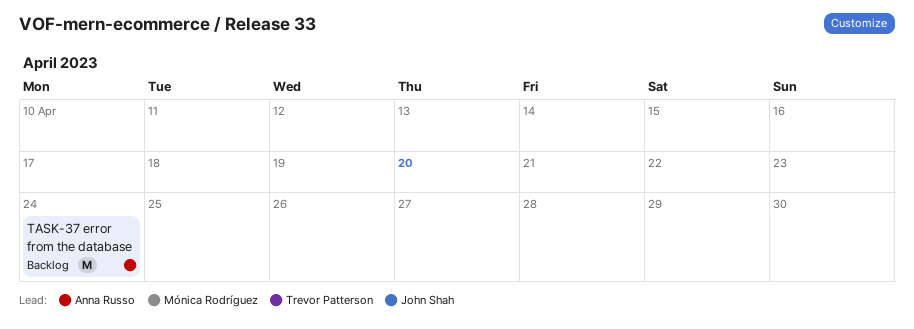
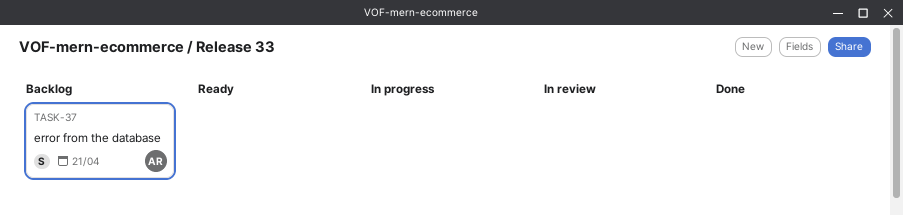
TASK-37, estimate: M -> S
TASK-37, due: Apr 24 -> Apr 21

